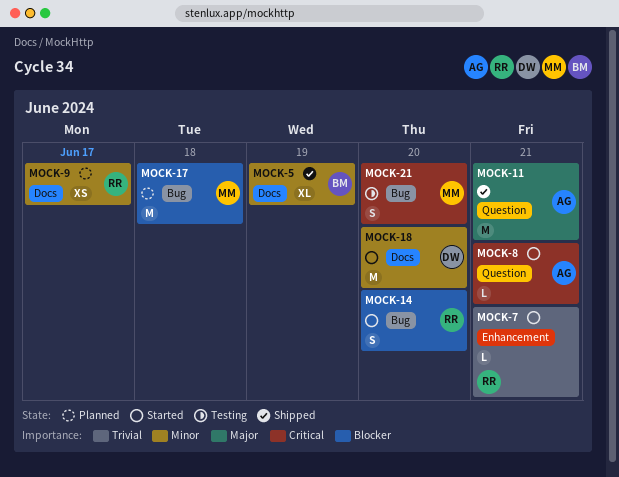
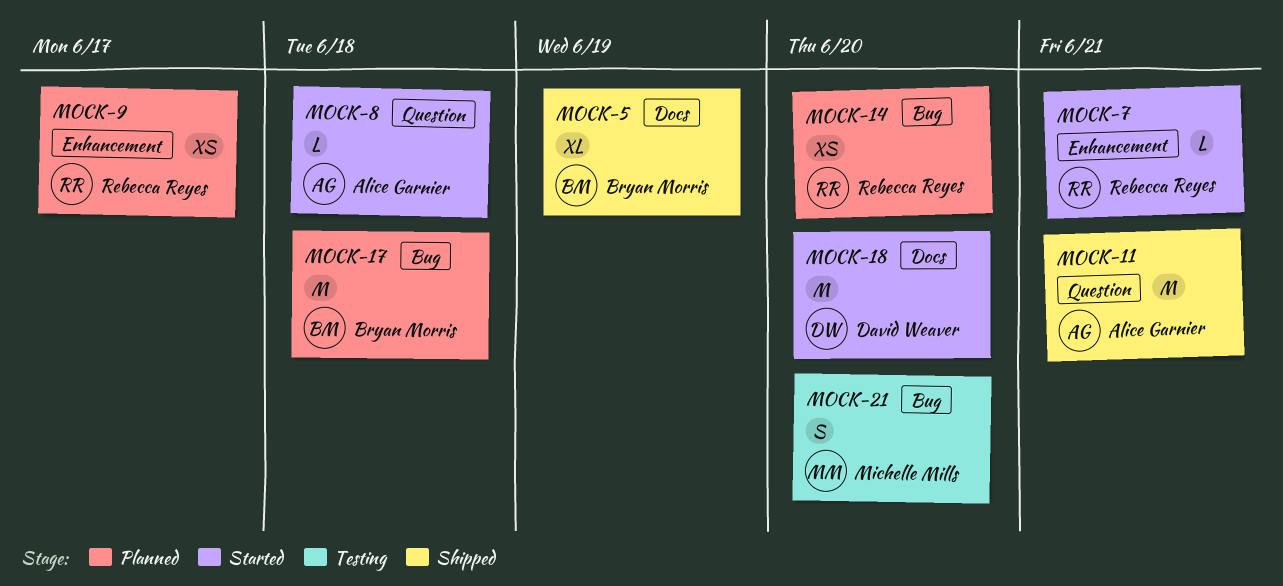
MOCK-8, due: Jun 21 -> Jun 18
MOCK-9, label: Docs -> Enhancement
MOCK-14, status: Started -> Planned
MOCK-14, estimate: S -> XS
MOCK-17, owner: Michelle Mills -> Bryan Morris

